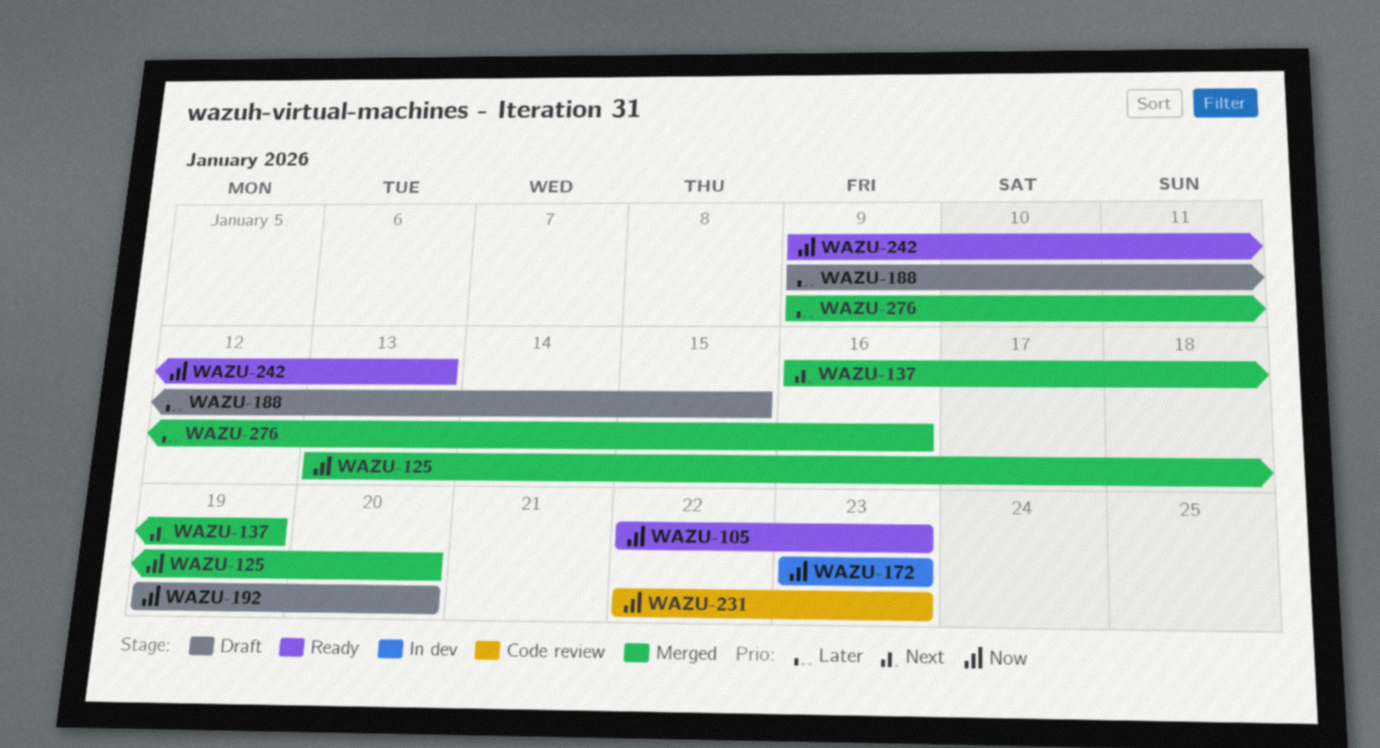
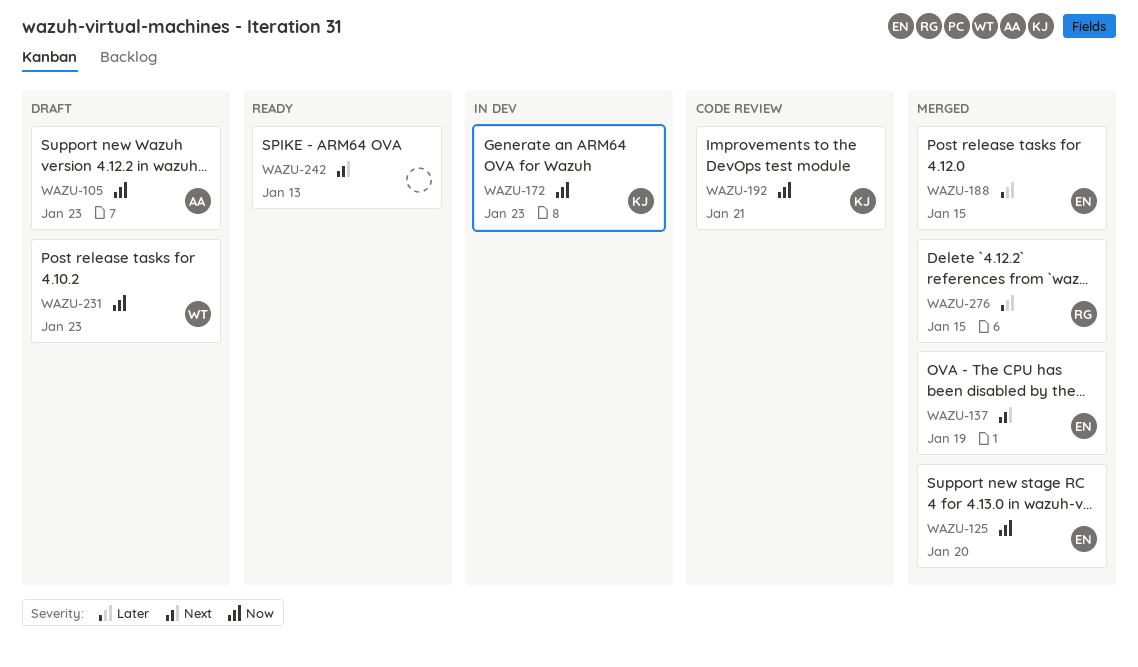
WAZU-105, status: Ready -> Draft
WAZU-188, status: Draft -> Merged
WAZU-192, status: Draft -> Code review
WAZU-192, due: Jan 20 -> Jan 21
WAZU-231, status: Code review -> Draft
WAZU-242, priority: Now -> Next
WAZU-276, due: Jan 16 -> Jan 15

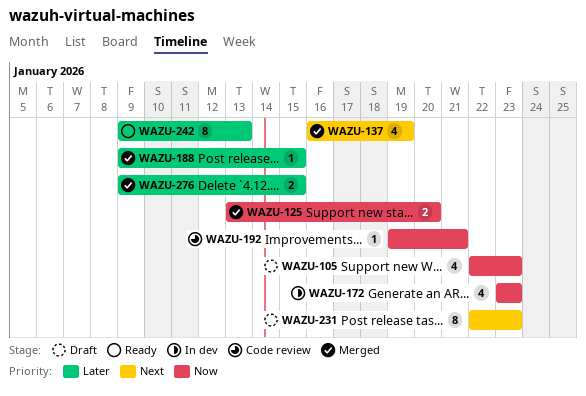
WAZU-231, priority: Now -> Next
WAZU-242, priority: Next -> Later

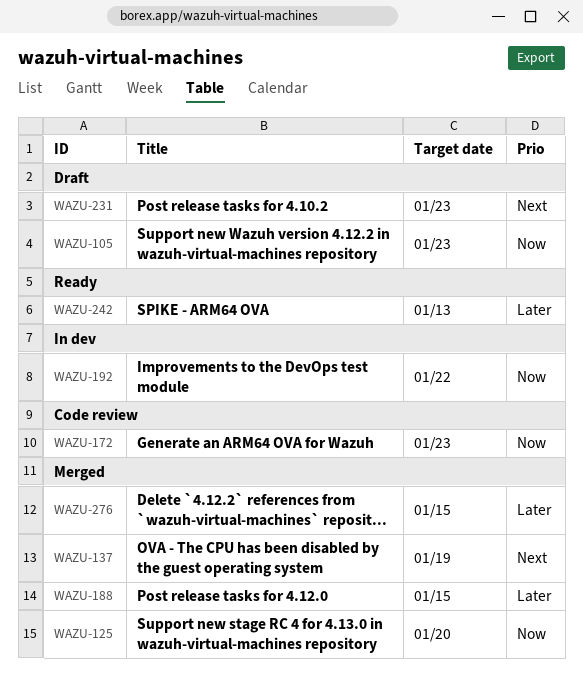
WAZU-172, status: In dev -> Code review
WAZU-192, status: Code review -> In dev
WAZU-192, due: Jan 21 -> Jan 22

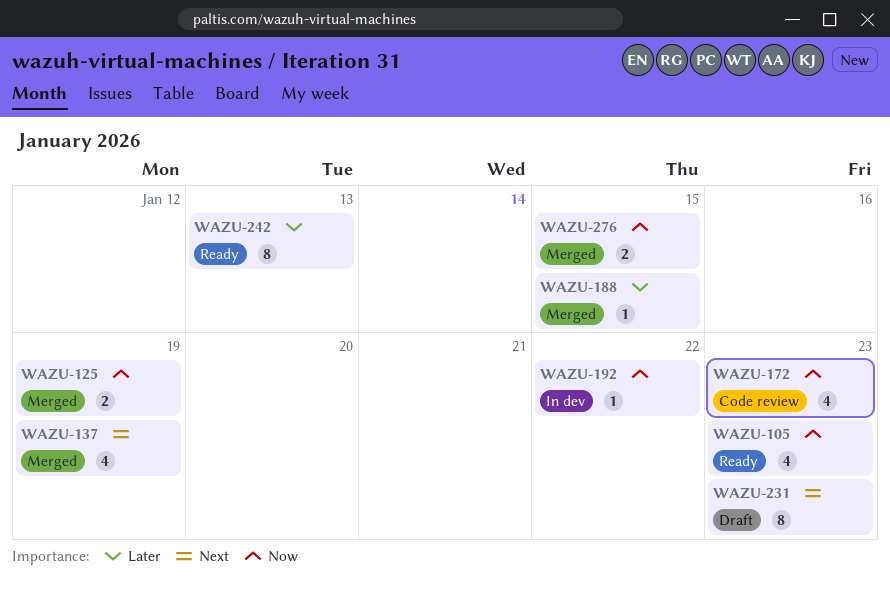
WAZU-105, status: Draft -> Ready
WAZU-125, due: Jan 20 -> Jan 19
WAZU-276, priority: Later -> Now

